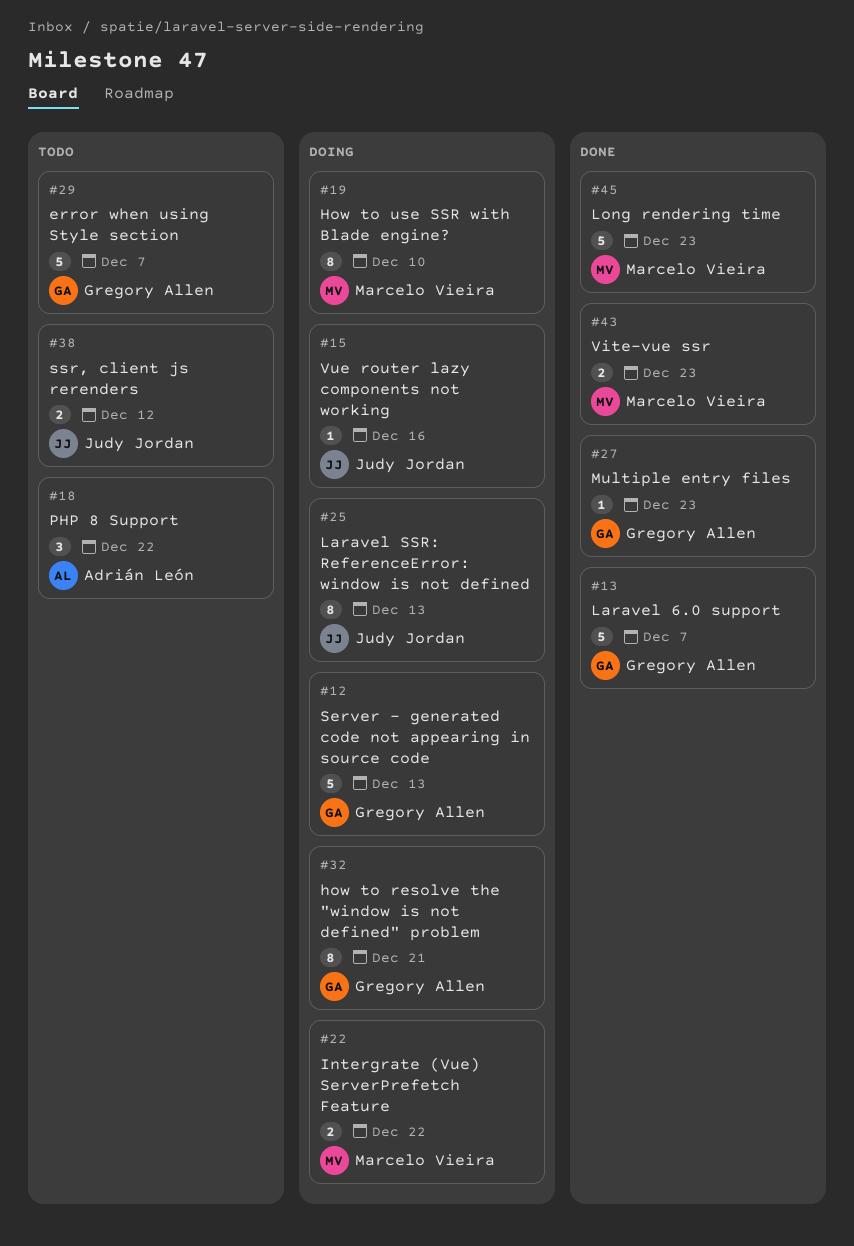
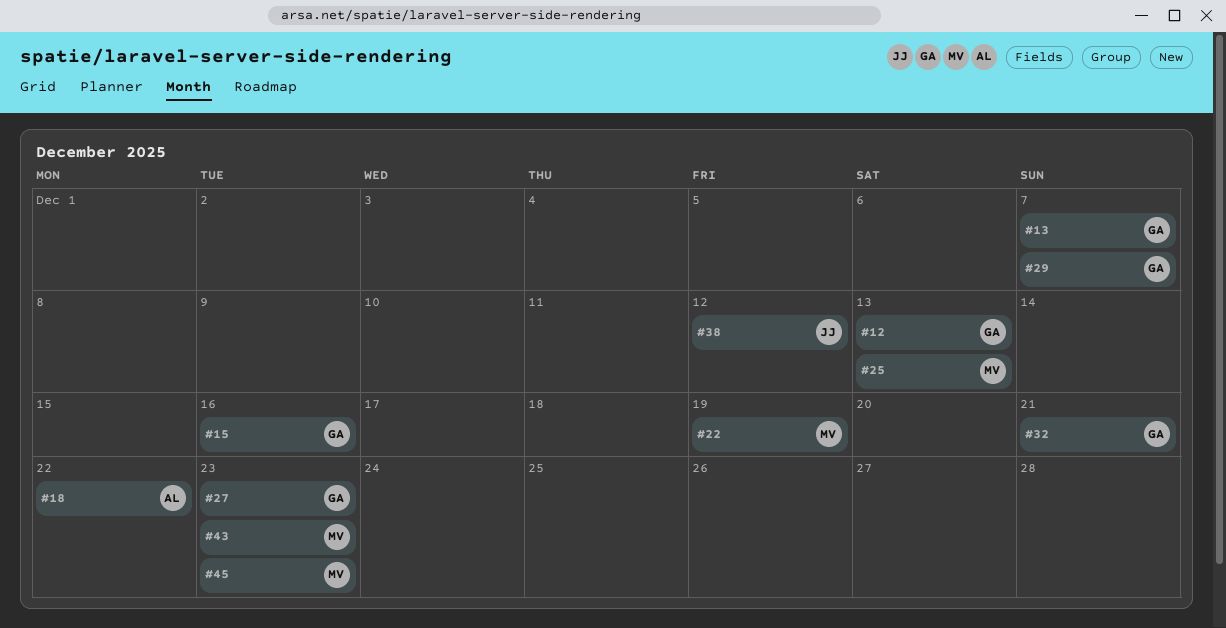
#15, owner: Judy Jordan -> Gregory Allen
#19: present -> none
#22, due: Dec 22 -> Dec 19
#25, owner: Judy Jordan -> Marcelo Vieira

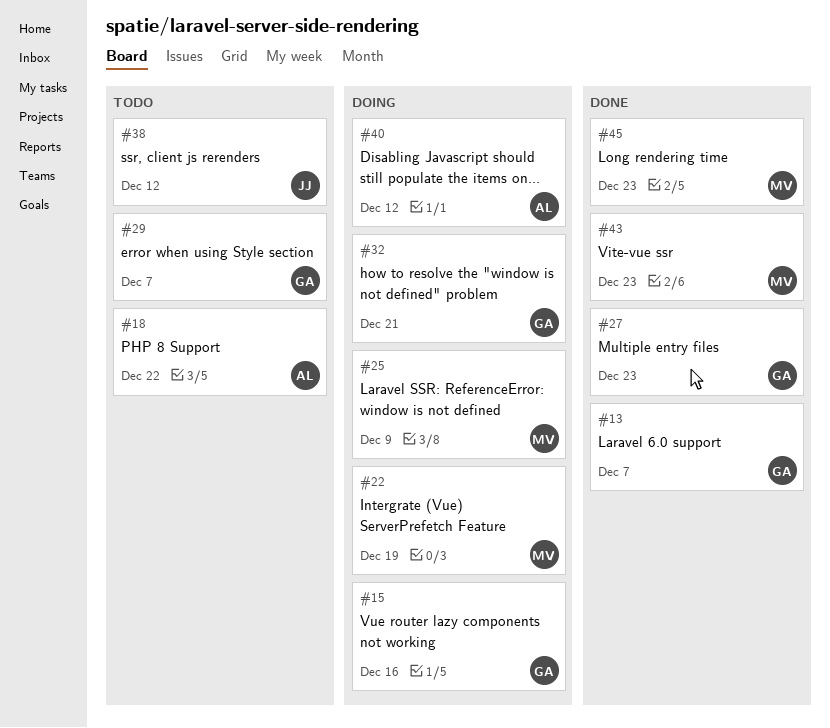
#12: present -> none
#25, due: Dec 13 -> Dec 9
#40: none -> present

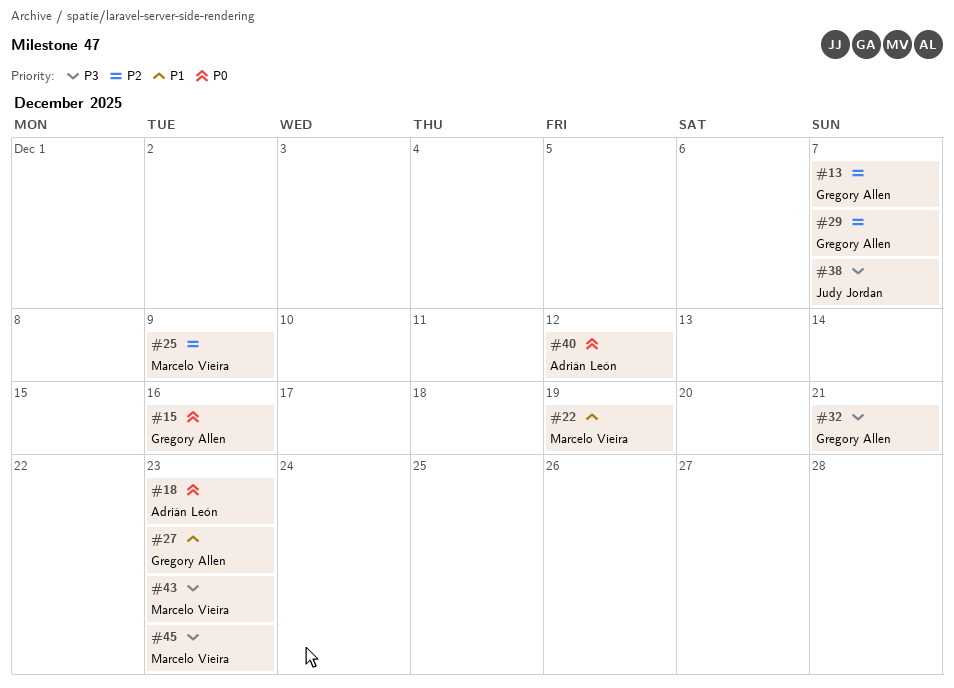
#18, due: Dec 22 -> Dec 23
#38, due: Dec 12 -> Dec 7

